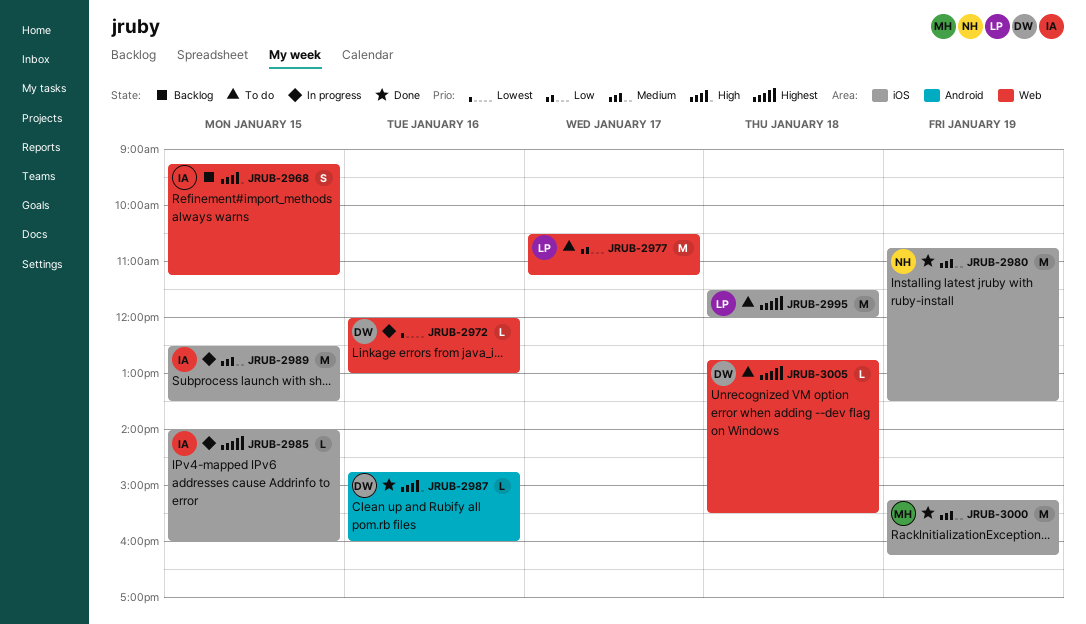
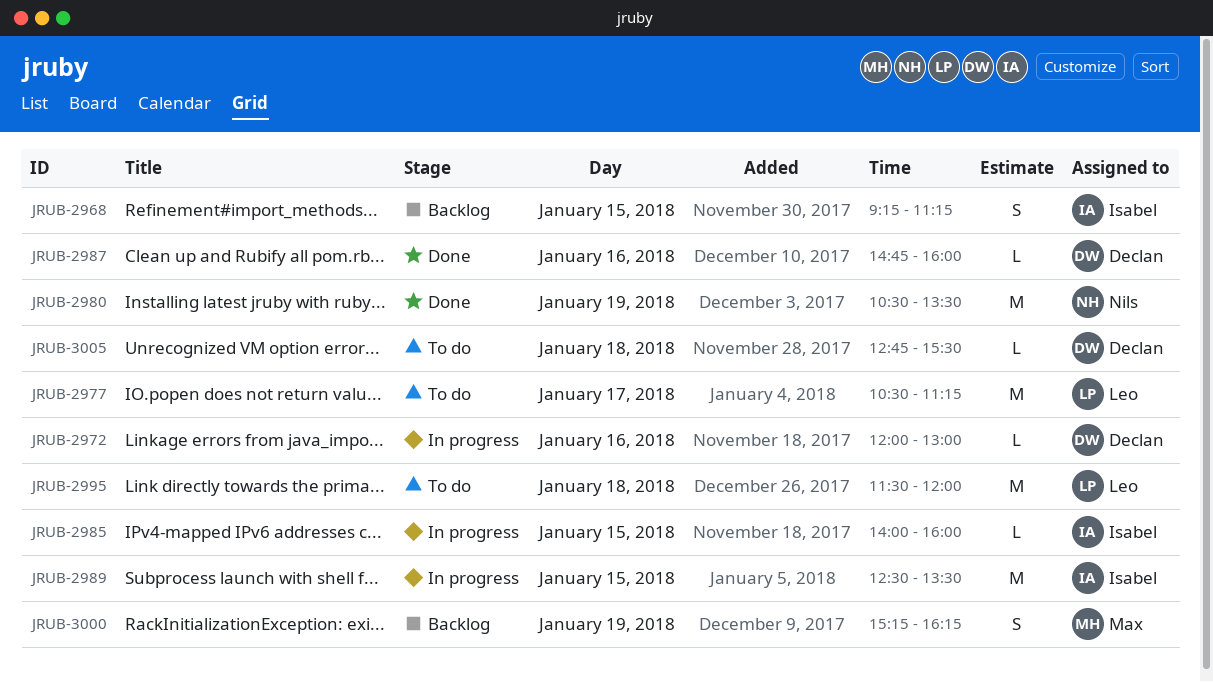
JRUB-2980, begins: 10:45 -> 10:30
JRUB-3000, status: Done -> Backlog
JRUB-3000, estimate: M -> S

